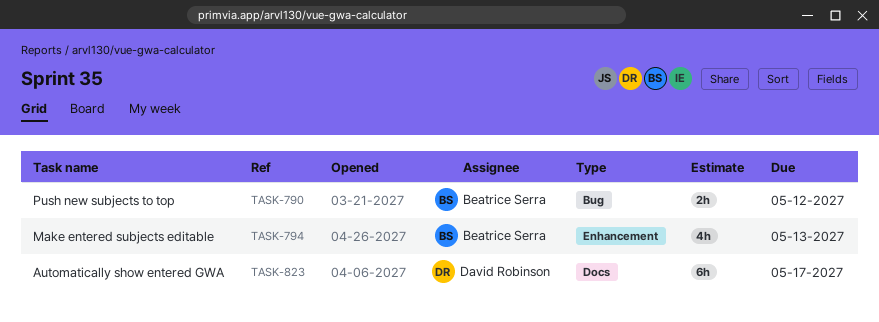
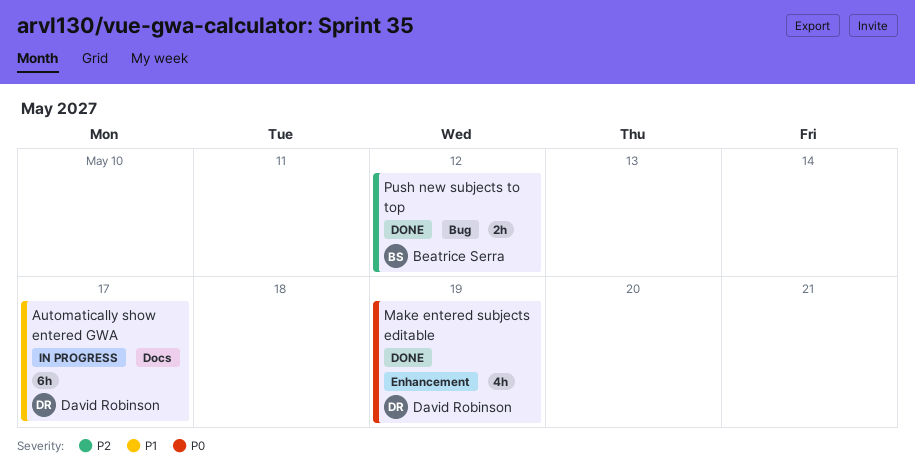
Make entered subjects editable, owner: Beatrice Serra -> David Robinson
Make entered subjects editable, due: May 13 -> May 19

